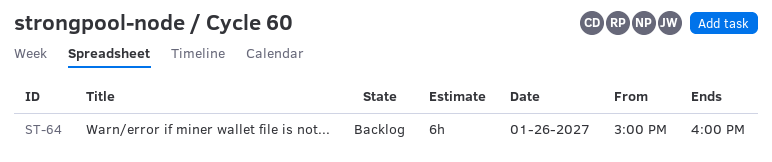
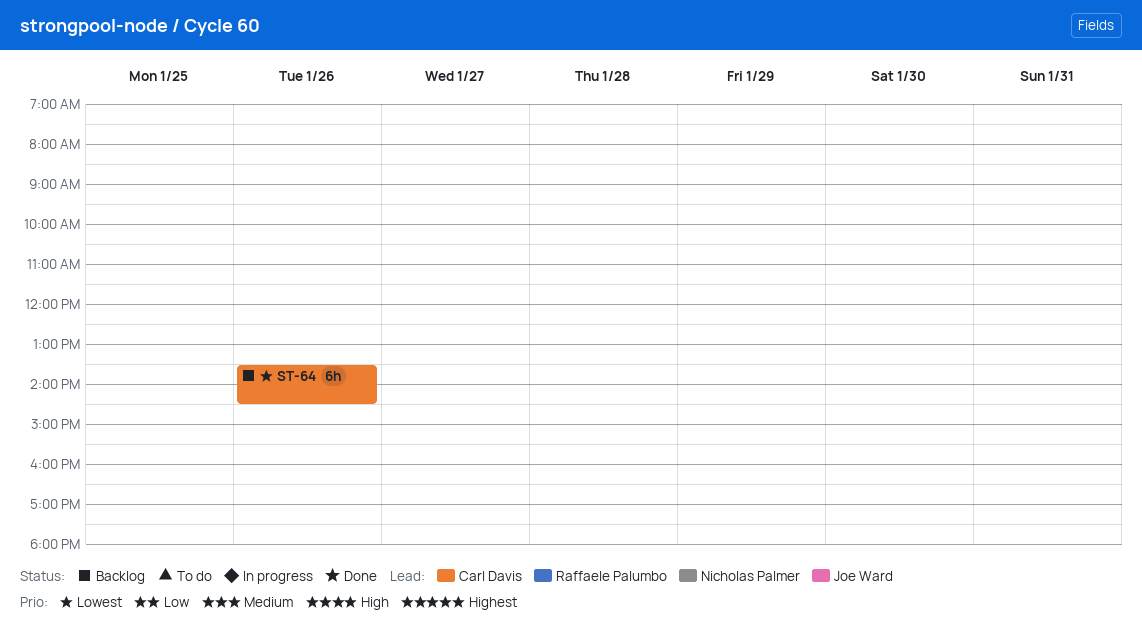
ST-64, begins: 15:00 -> 13:30
ST-64, ends: 16:00 -> 14:30

